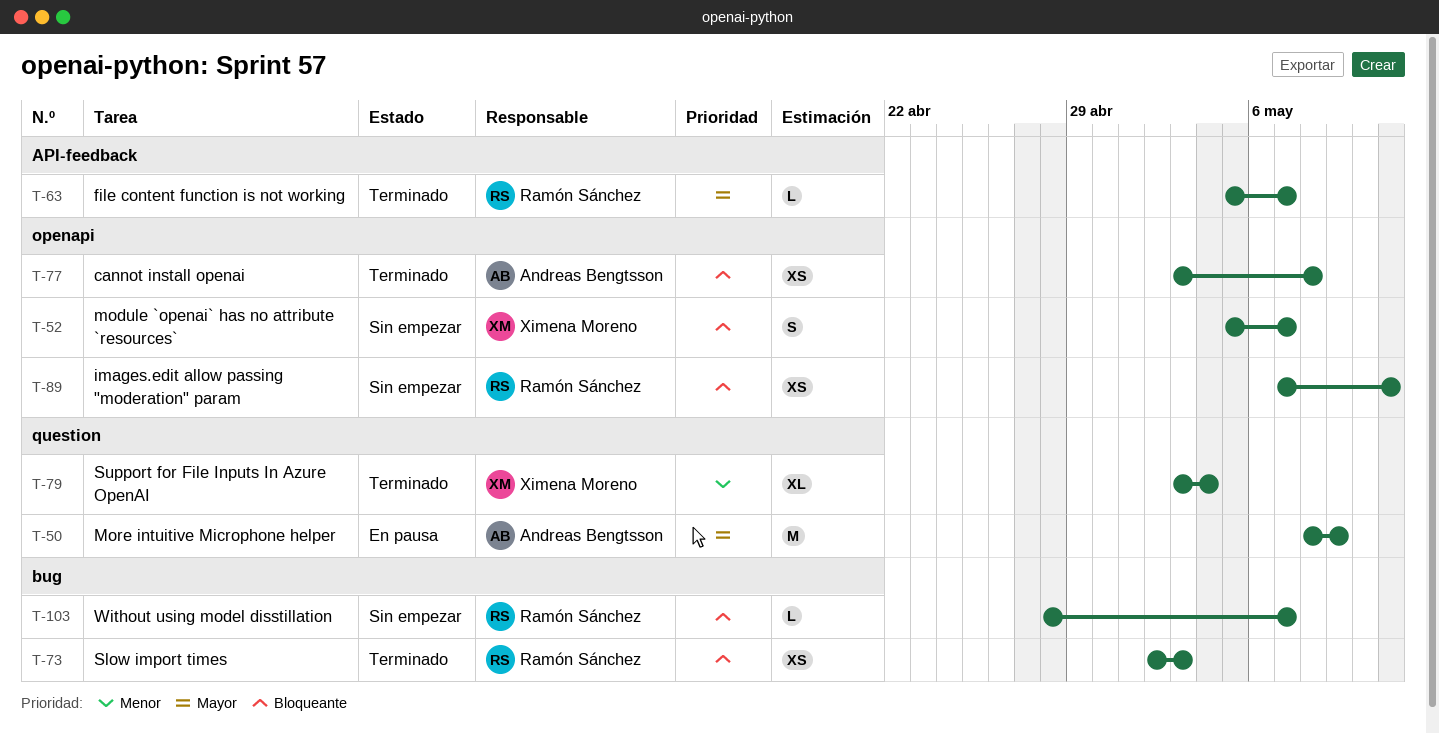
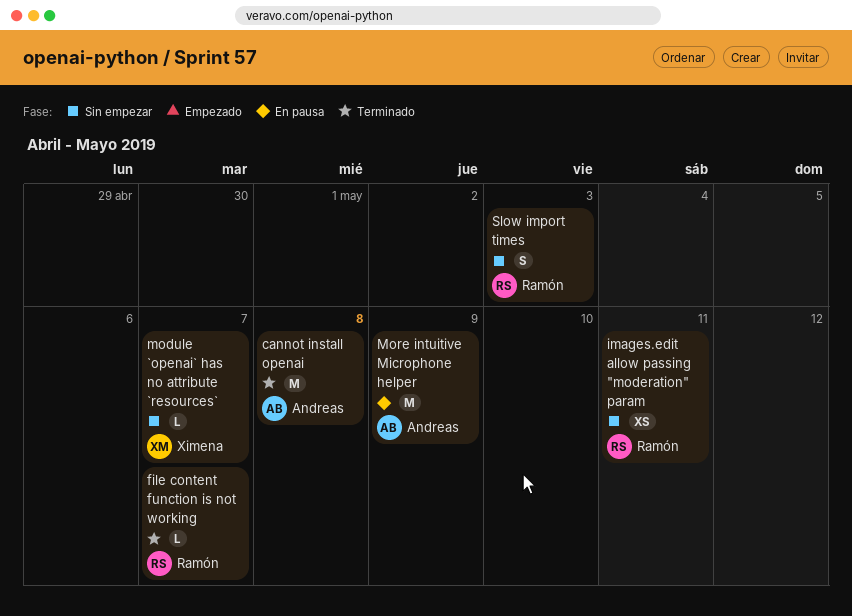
cannot install openai, estimate: XS -> M
module `openai` has no attribute `resources`, estimate: S -> L
Slow import times, status: Terminado -> Sin empezar
Slow import times, estimate: XS -> S
Support for File Inputs In Azure OpenAI: present -> none
Without using model disstillation: present -> none

